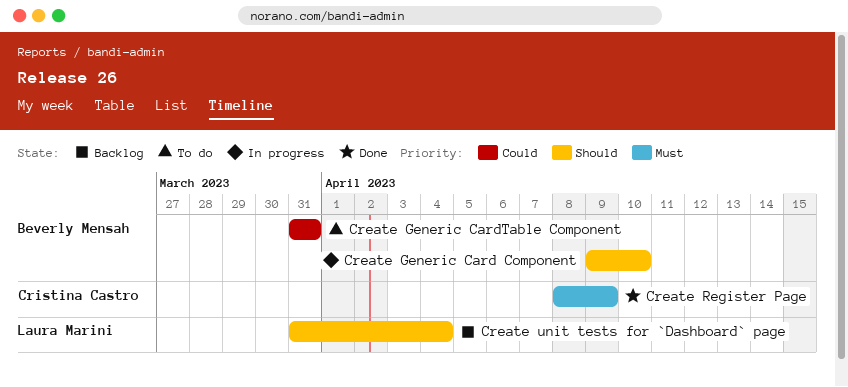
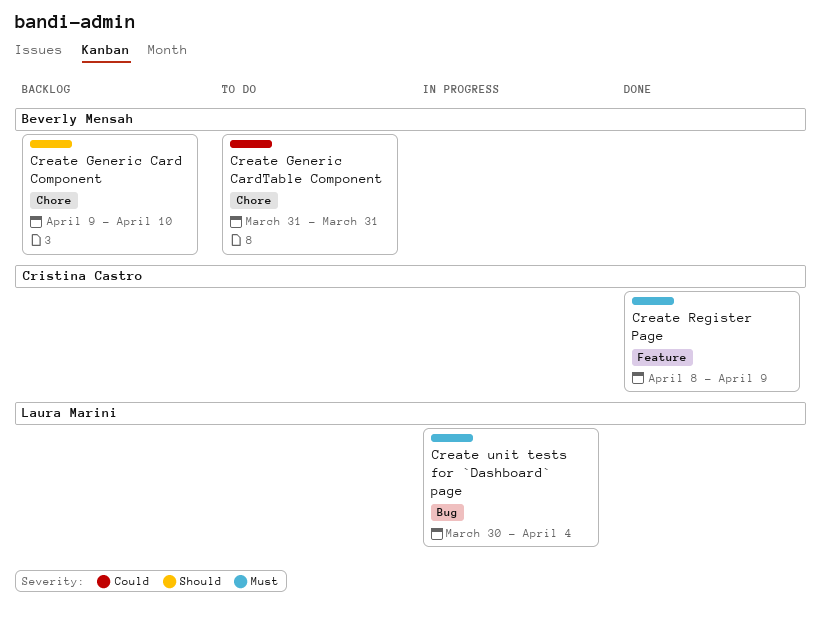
Create Generic Card Component, status: In progress -> Backlog
Create unit tests for `Dashboard` page, status: Backlog -> In progress
Create unit tests for `Dashboard` page, priority: Should -> Must
Create unit tests for `Dashboard` page, start: Mar 31 -> Mar 30

